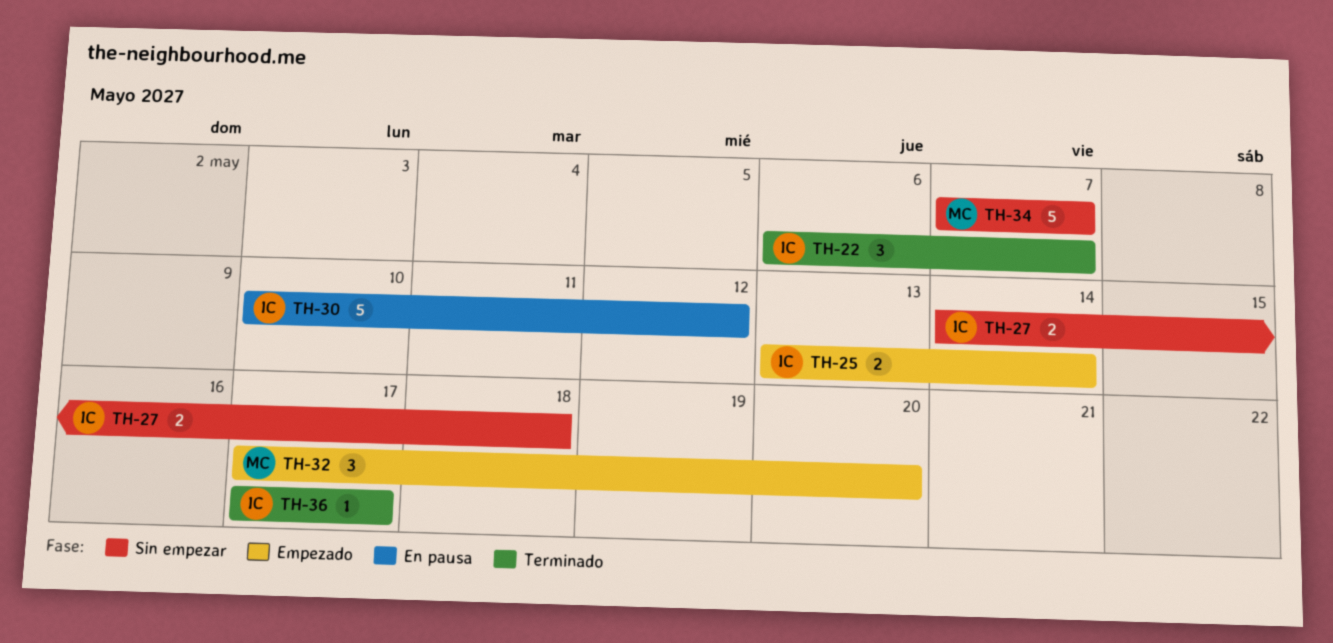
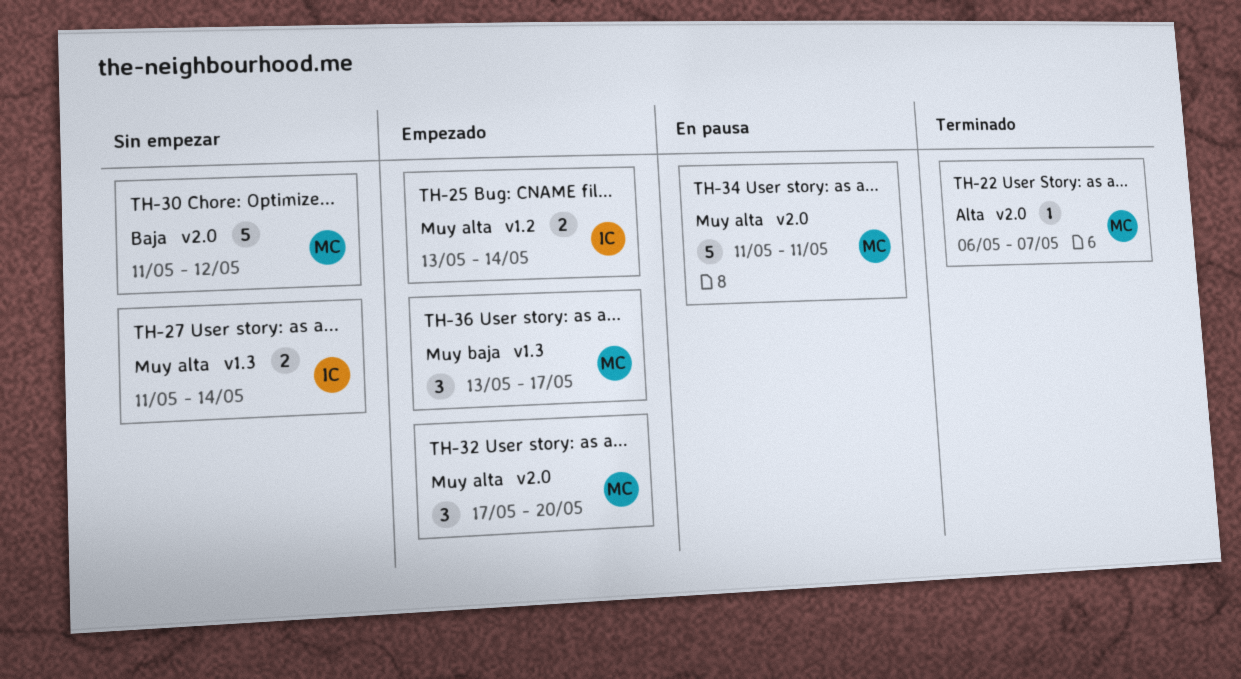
TH-22, owner: IC -> MC
TH-22, estimate: 3 -> 1
TH-27, start: May 14 -> May 11
TH-27, due: May 18 -> May 14
TH-30, status: En pausa -> Sin empezar
TH-30, owner: IC -> MC
TH-30, start: May 10 -> May 11
TH-34, status: Sin empezar -> En pausa
TH-34, start: May 7 -> May 11
TH-34, due: May 7 -> May 11
TH-36, status: Terminado -> Empezado
TH-36, owner: IC -> MC
TH-36, estimate: 1 -> 3
TH-36, start: May 17 -> May 13

